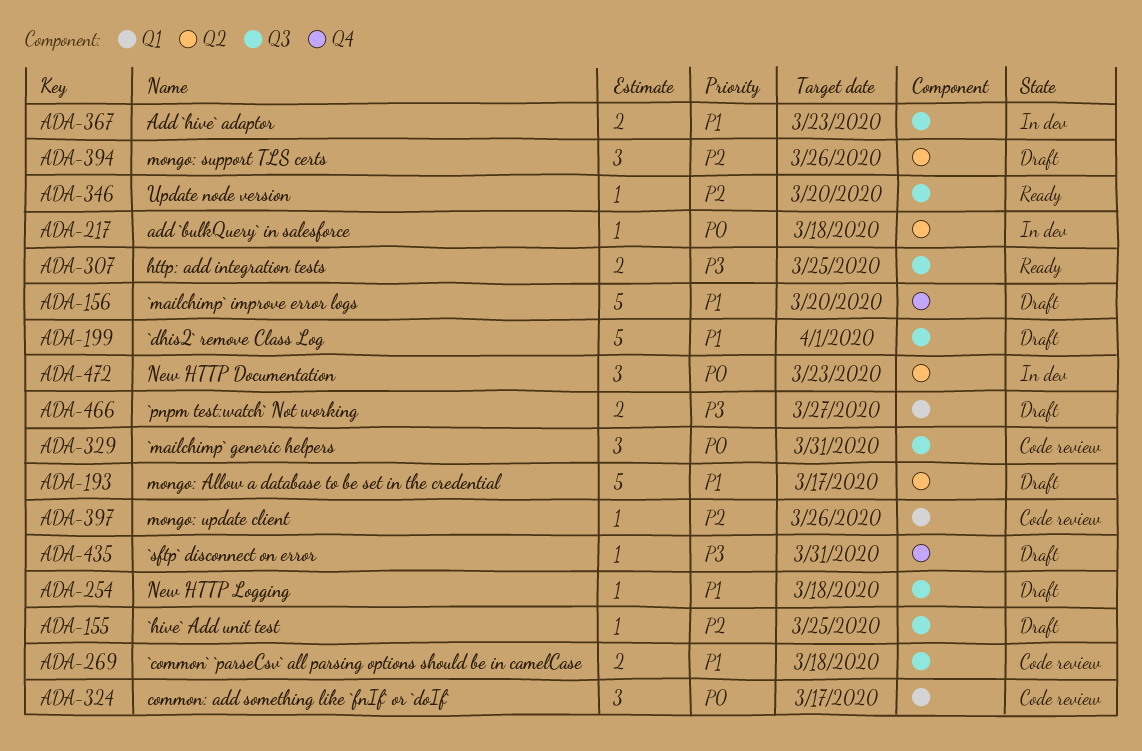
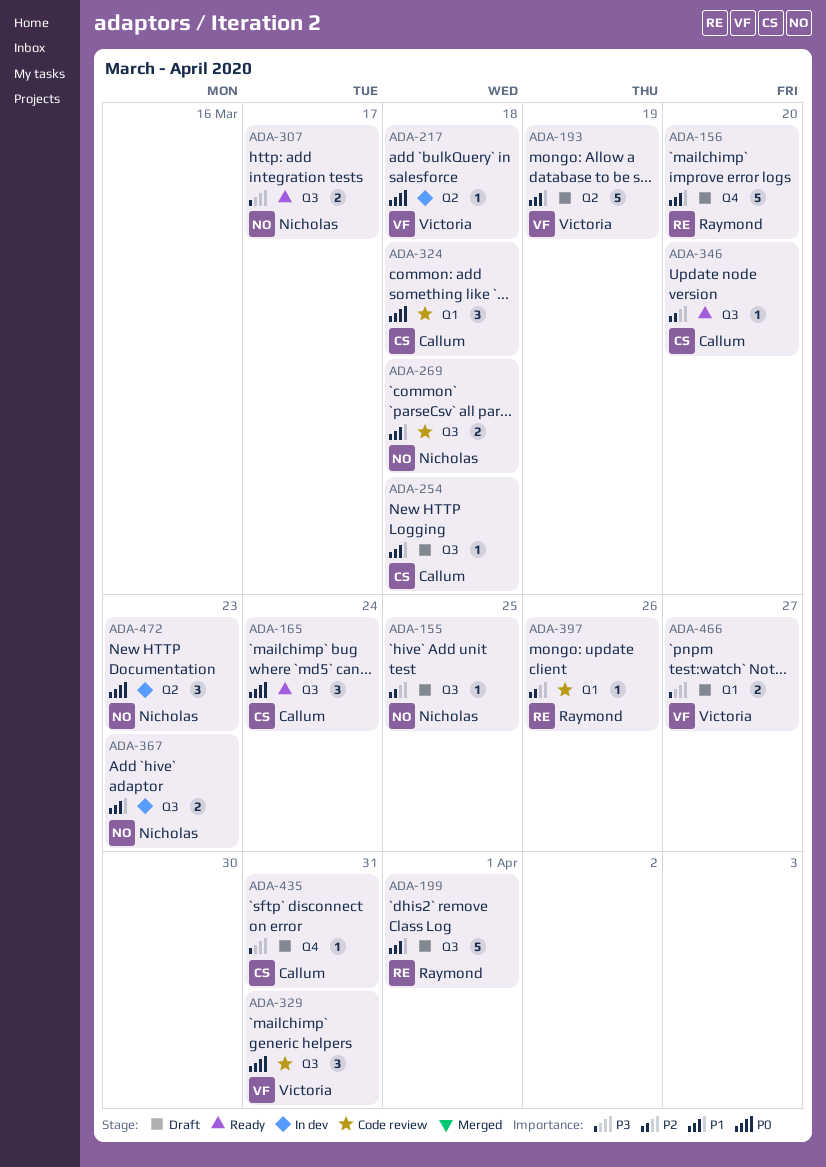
ADA-165: none -> present
ADA-193, due: Mar 17 -> Mar 19
ADA-307, due: Mar 25 -> Mar 17
ADA-324, due: Mar 17 -> Mar 18
ADA-394: present -> none

